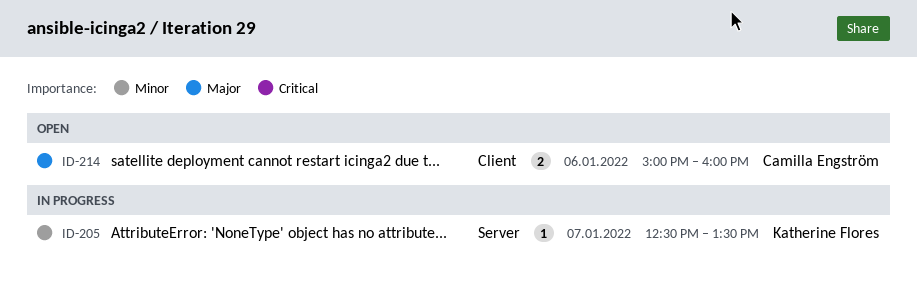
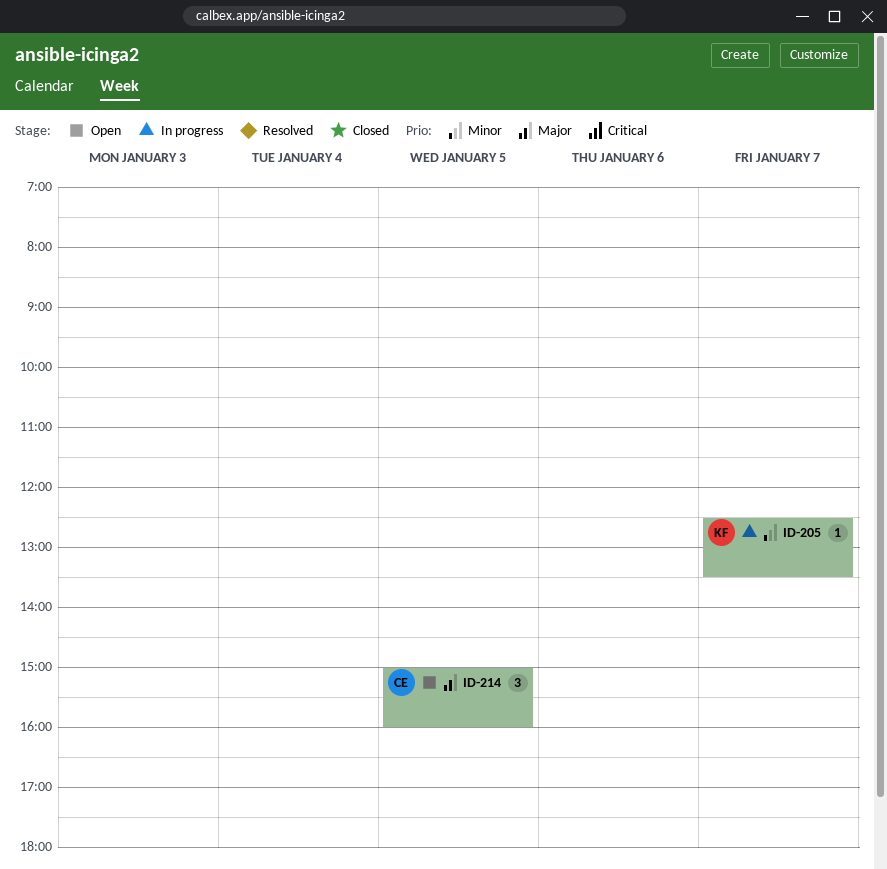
ID-214, estimate: 2 -> 3
ID-214, day: Jan 6 -> Jan 5

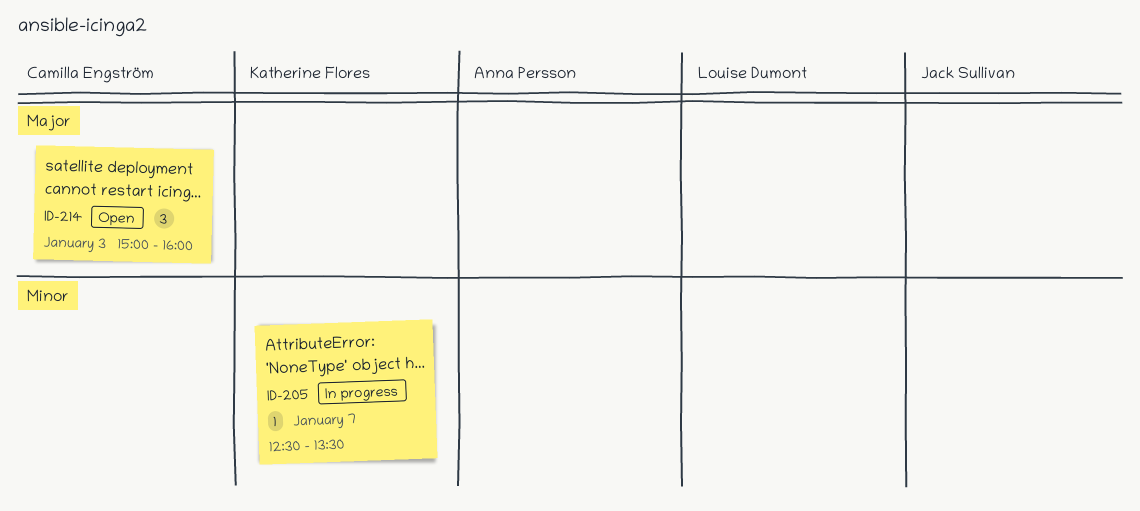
ID-214, day: Jan 5 -> Jan 3

